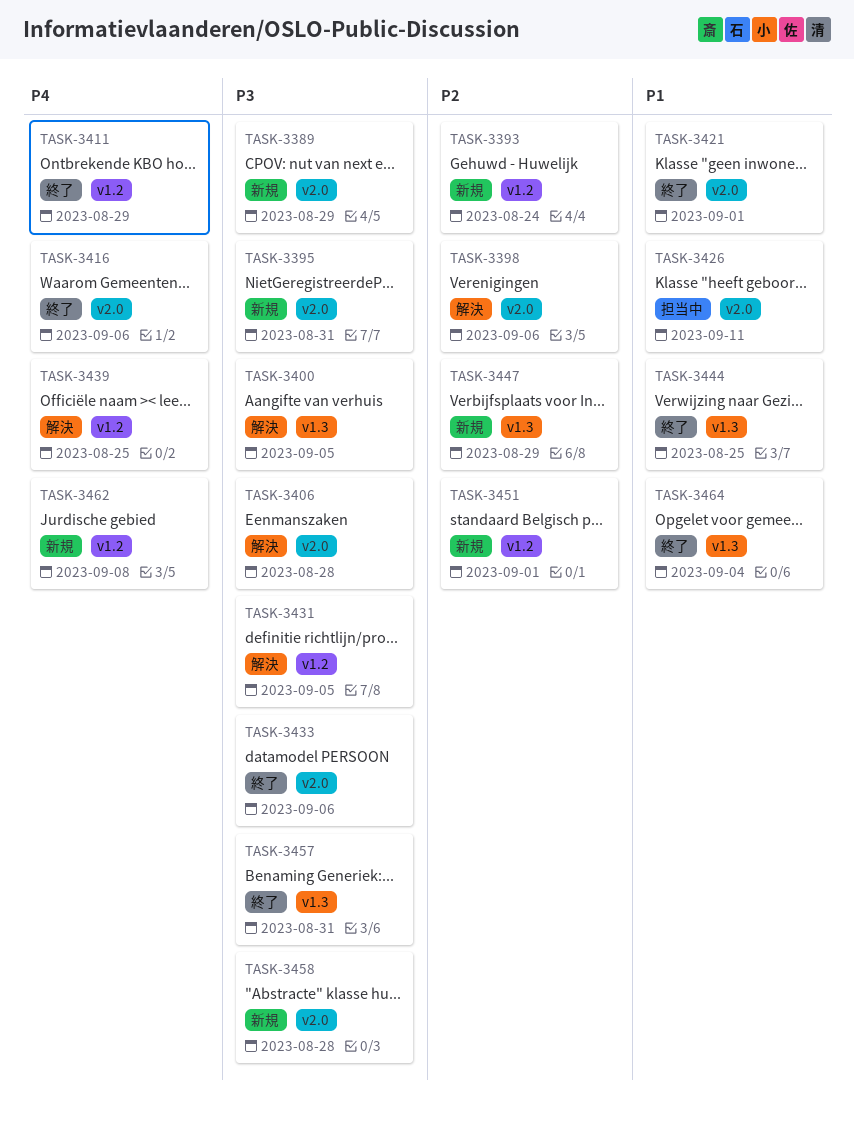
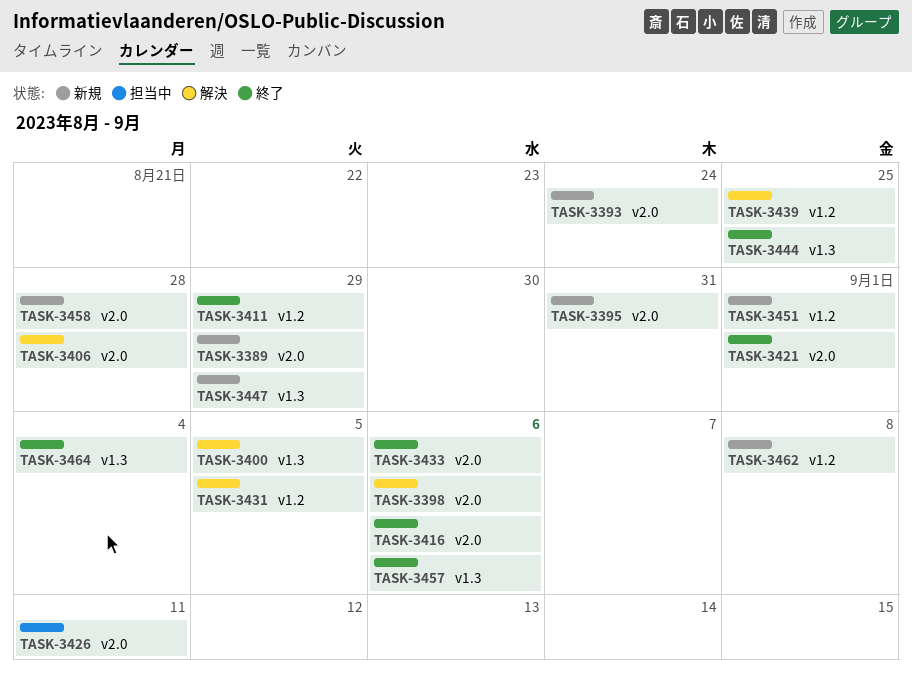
TASK-3393, label: v1.2 -> v2.0
TASK-3457, due: Aug 31 -> Sep 6

